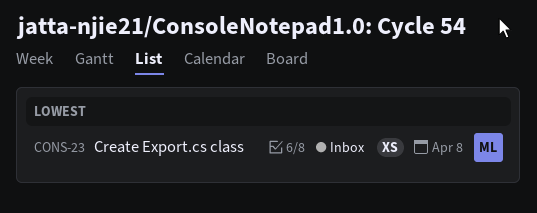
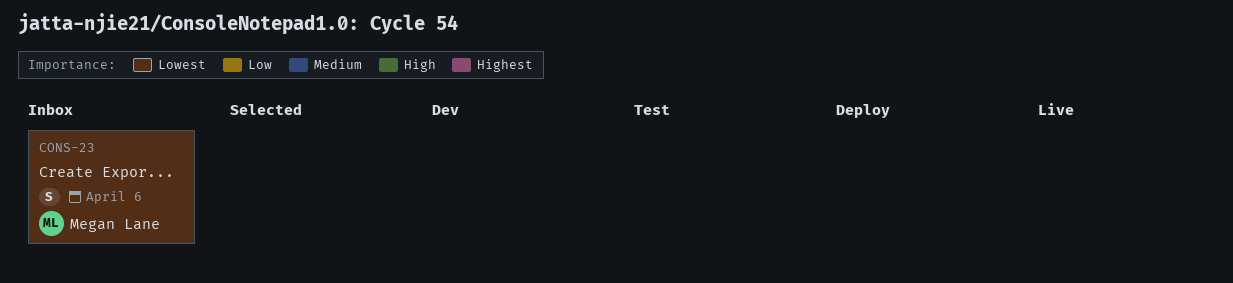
CONS-23, estimate: XS -> S
CONS-23, due: Apr 8 -> Apr 6

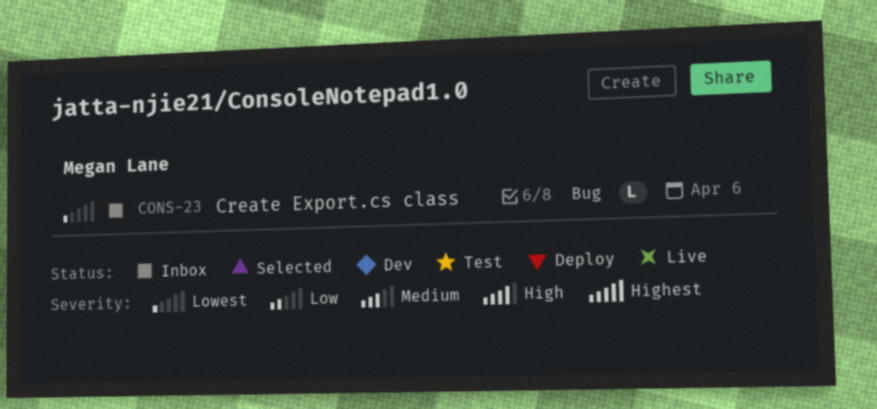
CONS-23, estimate: S -> L

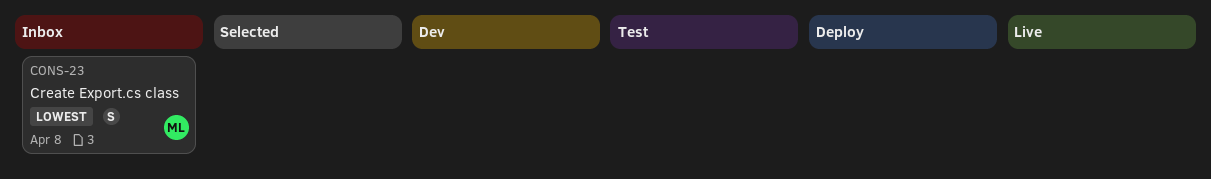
CONS-23, estimate: L -> S
CONS-23, due: Apr 6 -> Apr 8

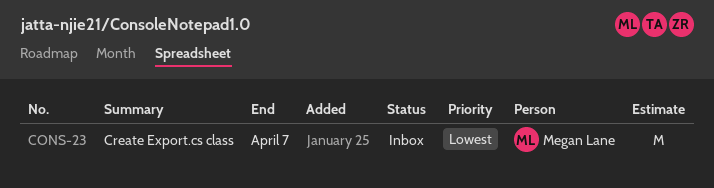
CONS-23, estimate: S -> M
CONS-23, due: Apr 8 -> Apr 7

